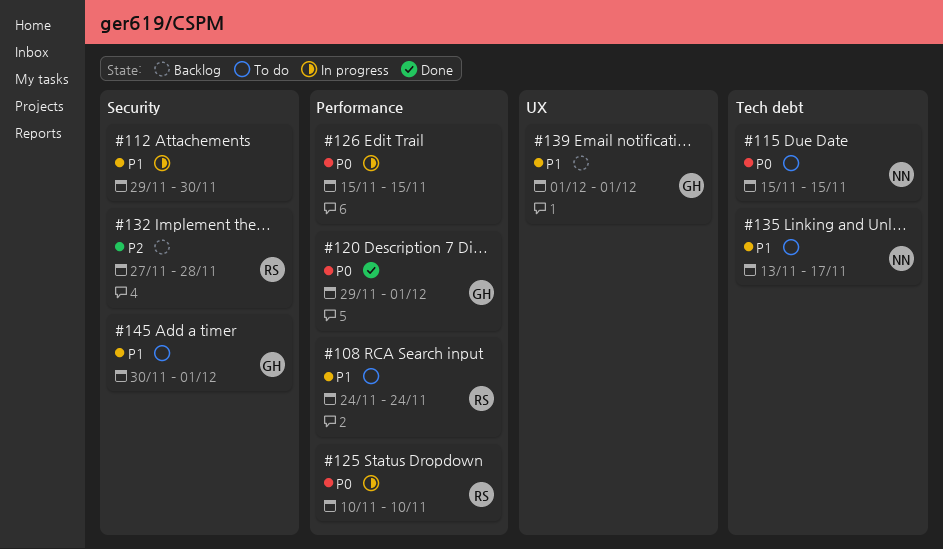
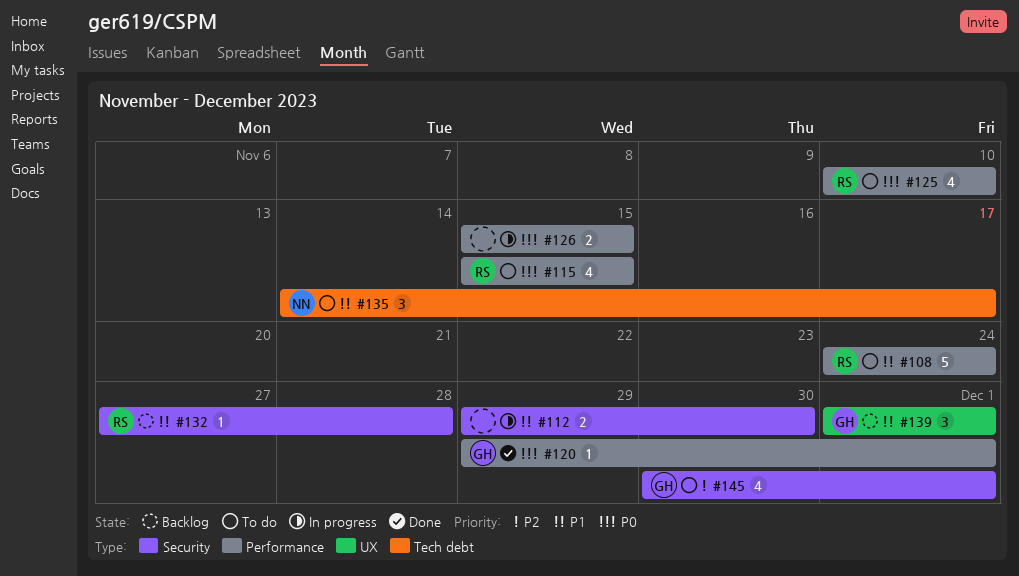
#115, owner: NN -> RS
#115, label: Tech debt -> Performance
#125, status: In progress -> To do
#132, priority: P2 -> P1
#135, start: Nov 13 -> Nov 14
#145, priority: P1 -> P2

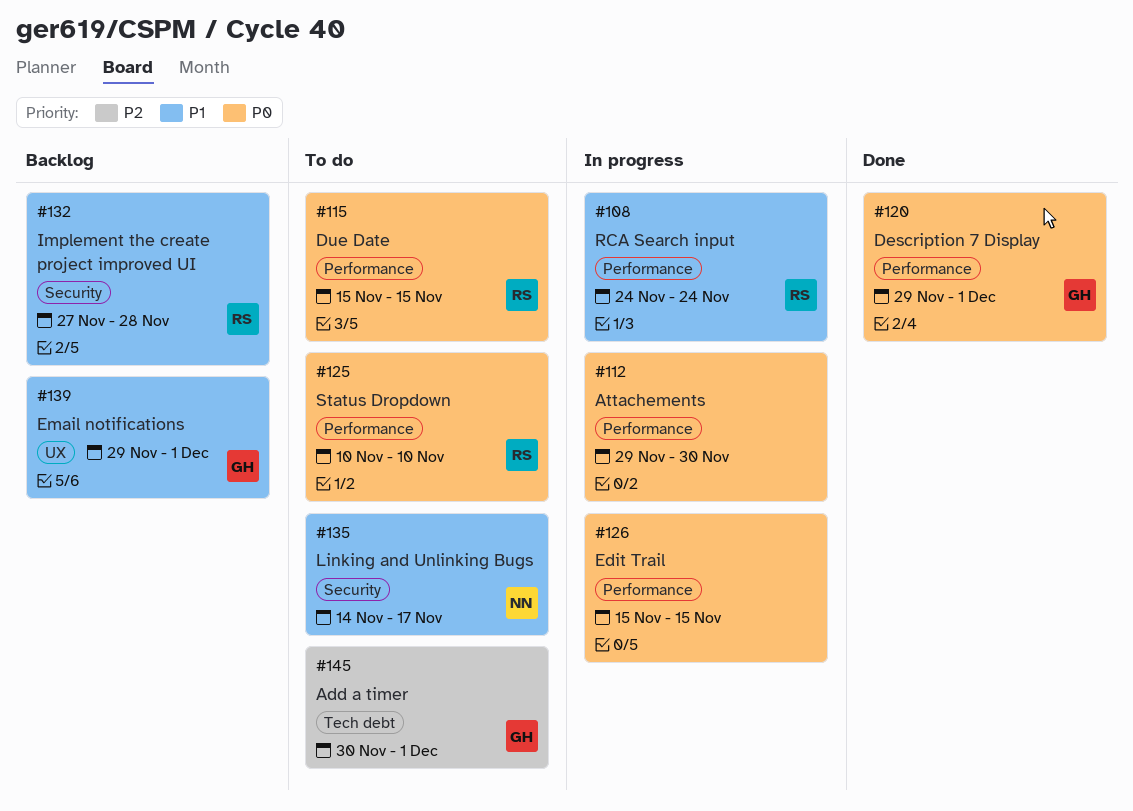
#108, status: To do -> In progress
#112, priority: P1 -> P0
#112, label: Security -> Performance
#135, label: Tech debt -> Security
#139, start: Dec 1 -> Nov 29
#145, label: Security -> Tech debt

